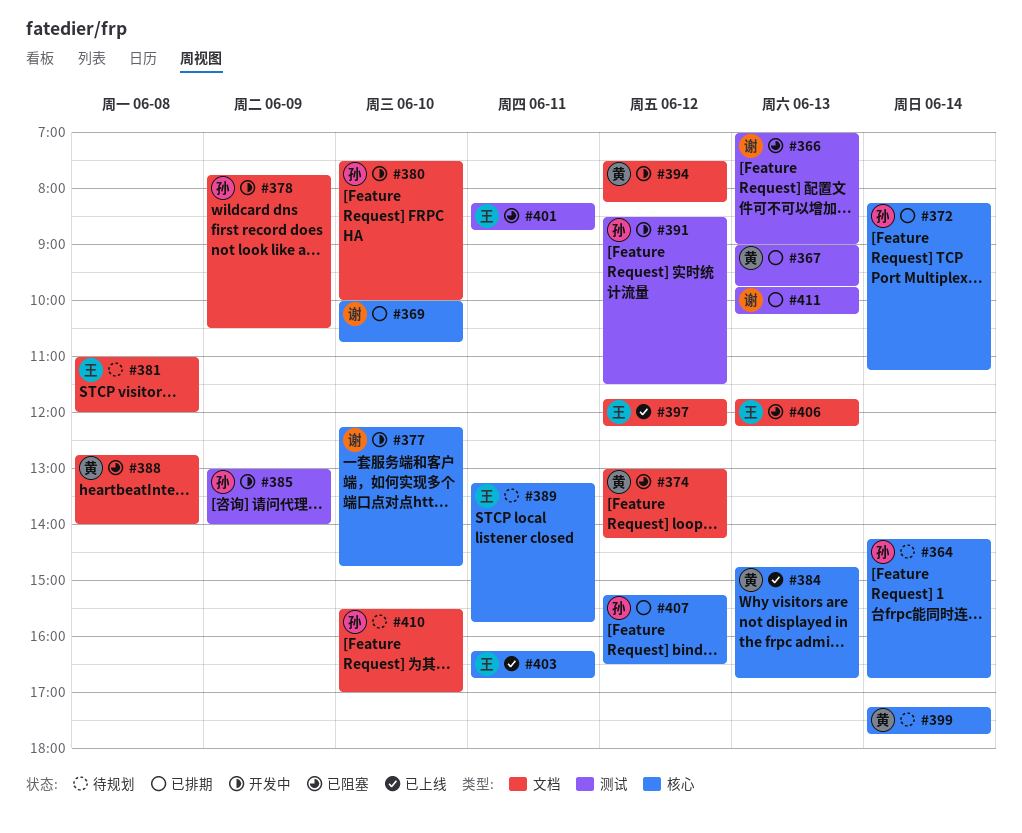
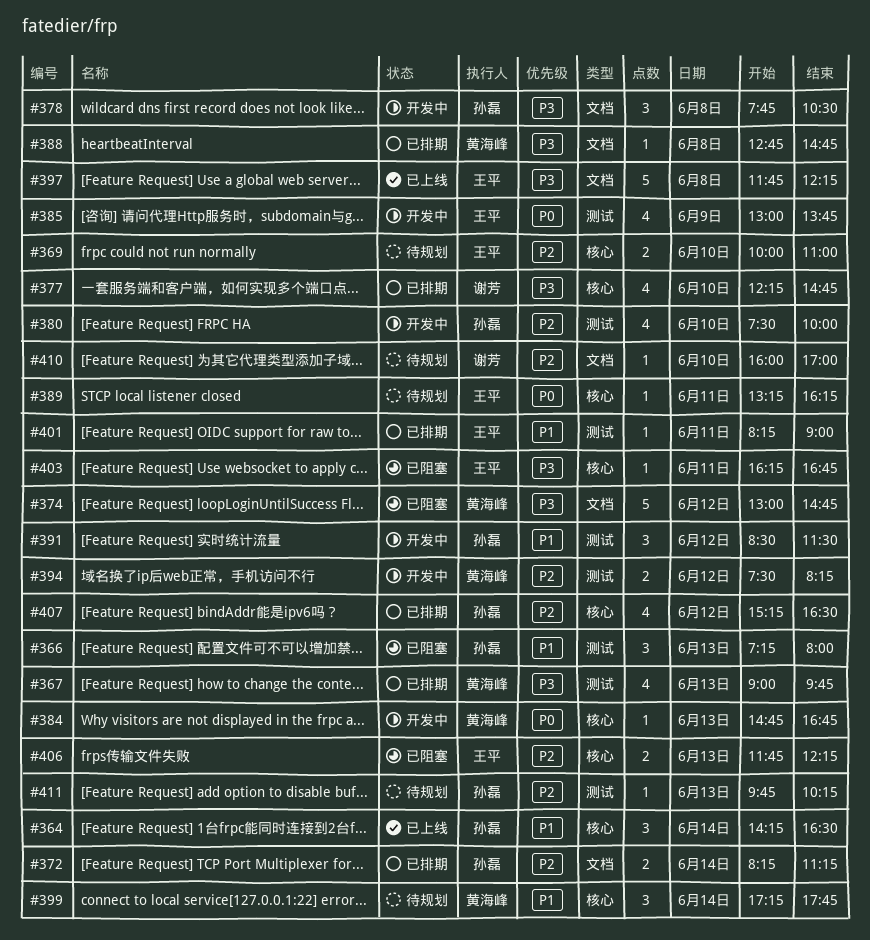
#364, status: 待规划 -> 已上线
#364, ends: 16:45 -> 16:30
#366, owner: 谢芳 -> 孙磊
#366, begins: 07:00 -> 07:15
#366, ends: 09:00 -> 08:00
#369, status: 已排期 -> 待规划
#369, owner: 谢芳 -> 王平
#369, ends: 10:45 -> 11:00
#372, label: 核心 -> 文档
#374, ends: 14:15 -> 14:45
#377, status: 开发中 -> 已排期
#378, day: Jun 9 -> Jun 8
#380, label: 文档 -> 测试
#381: present -> none
#384, status: 已上线 -> 开发中
#385, owner: 孙磊 -> 王平
#385, ends: 14:00 -> 13:45
#388, status: 已阻塞 -> 已排期
#388, ends: 14:00 -> 14:45
#389, ends: 15:45 -> 16:15
#394, label: 文档 -> 测试
#397, day: Jun 12 -> Jun 8
#401, status: 已阻塞 -> 已排期
#401, ends: 08:45 -> 09:00
#403, status: 已上线 -> 已阻塞
#406, label: 文档 -> 核心
#410, owner: 孙磊 -> 谢芳
#410, begins: 15:30 -> 16:00
#411, status: 已排期 -> 待规划
#411, owner: 谢芳 -> 孙磊

